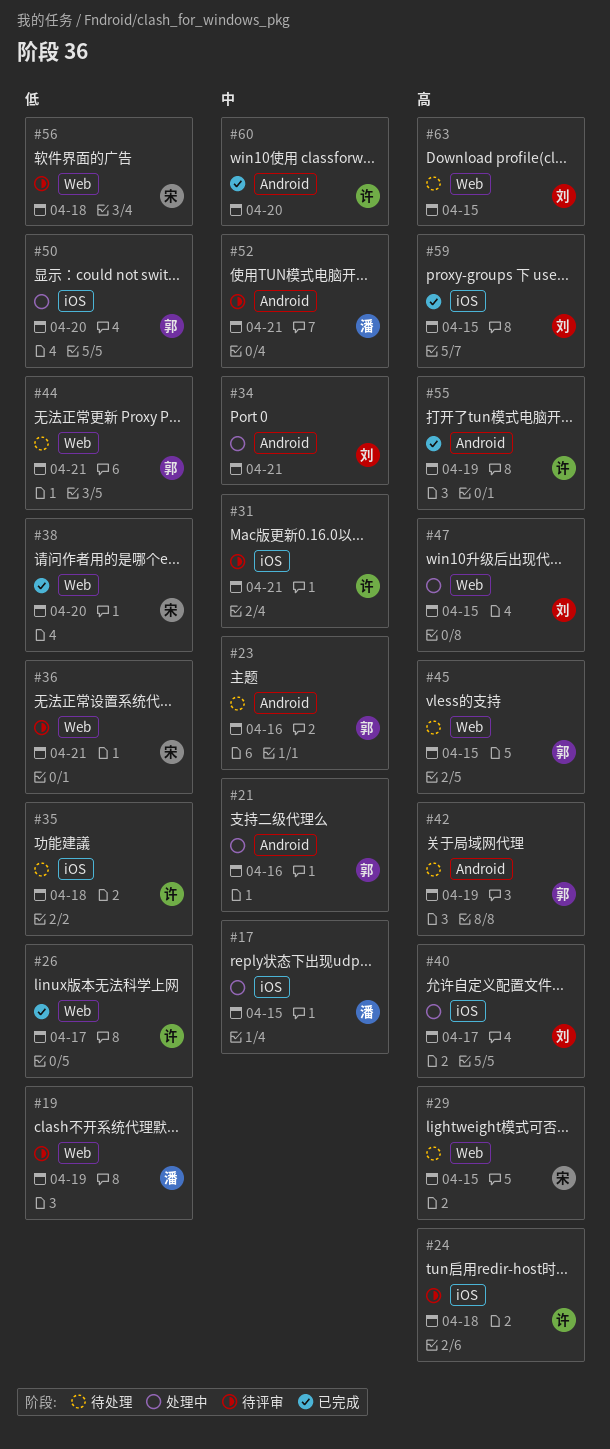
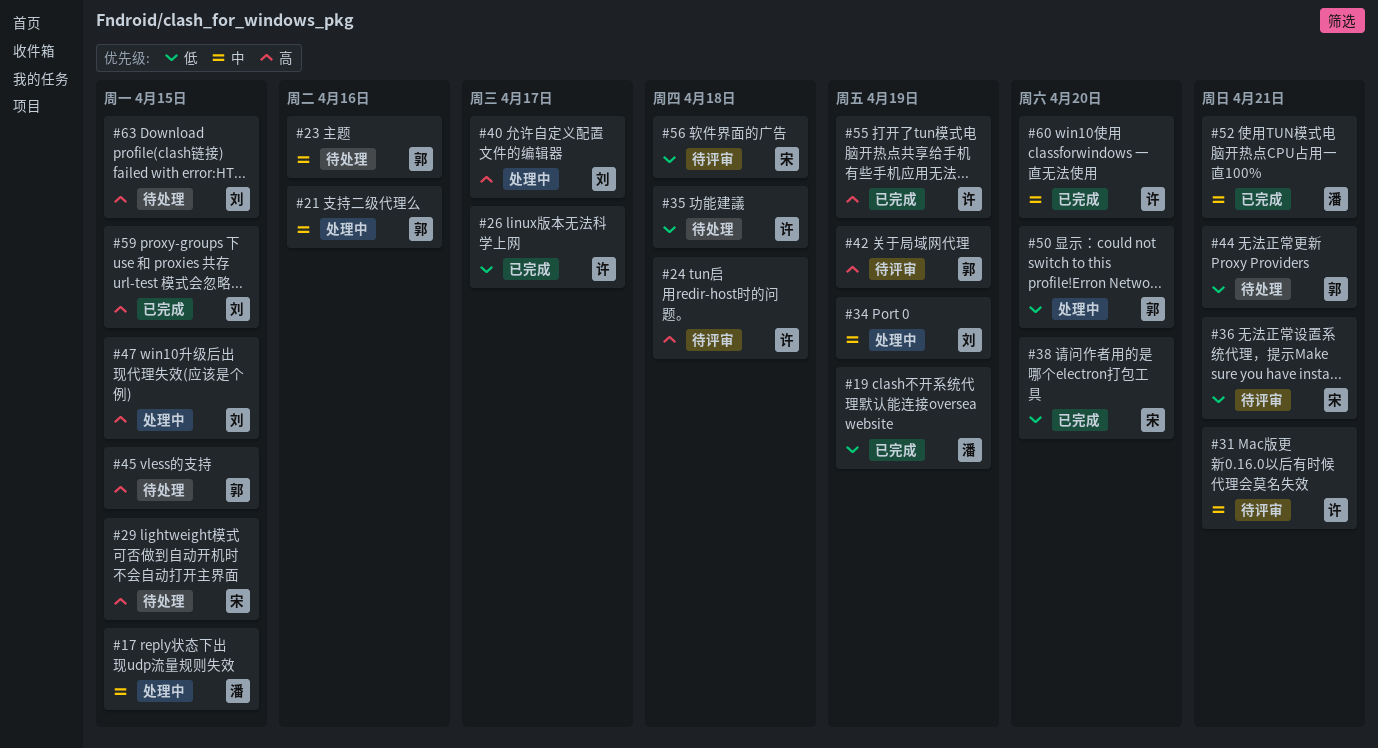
#19, status: 待评审 -> 已完成
#34, due: Apr 21 -> Apr 19
#42, status: 待处理 -> 待评审
#52, status: 待评审 -> 已完成

